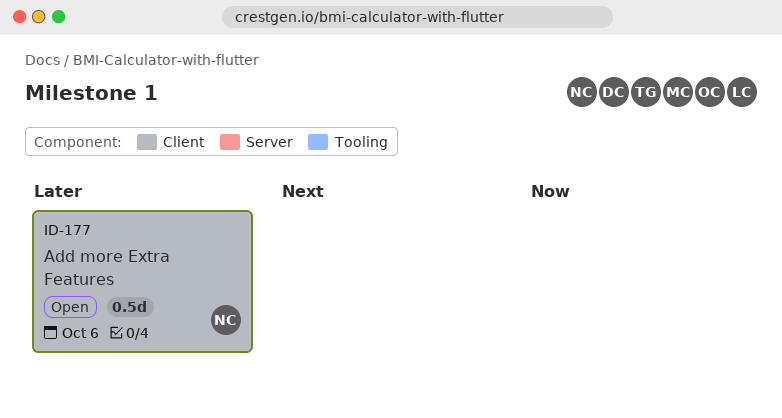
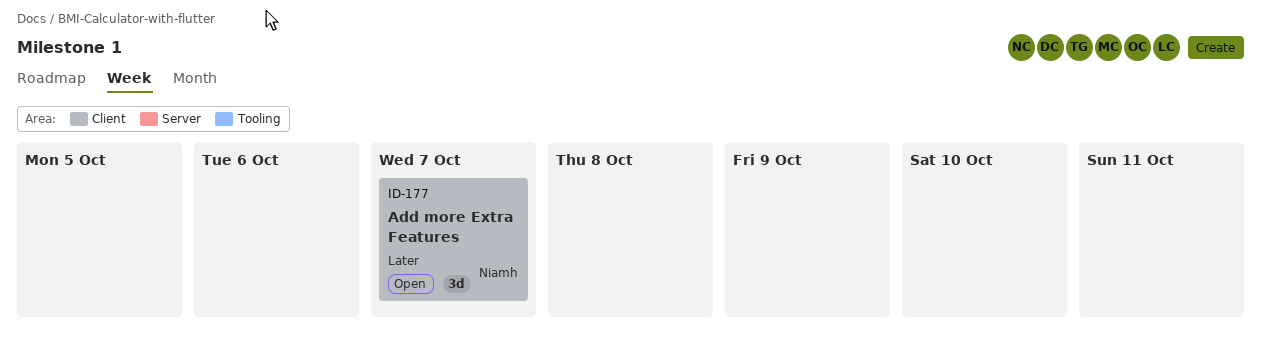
ID-177, estimate: 0.5d -> 3d
ID-177, due: Oct 6 -> Oct 7

